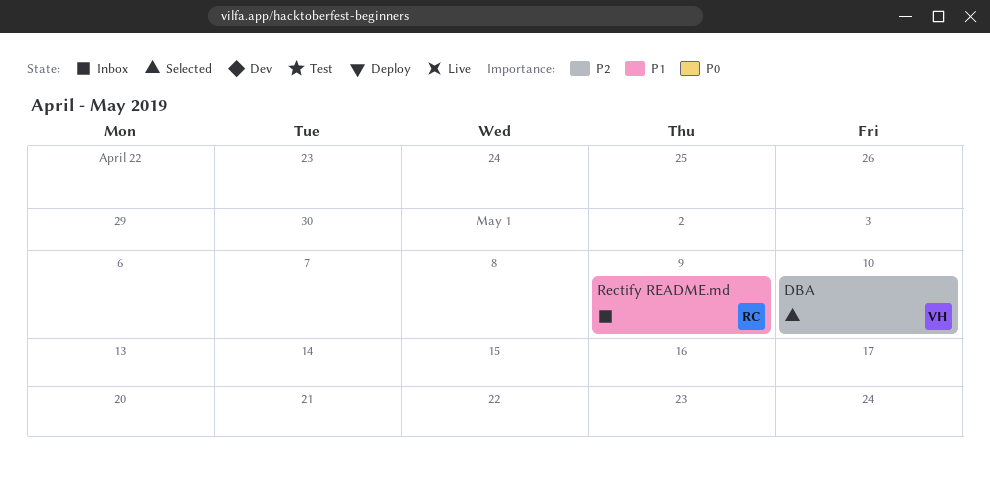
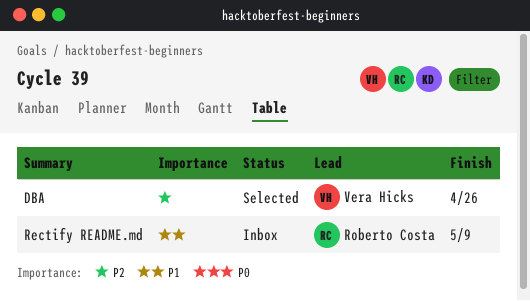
DBA, due: May 10 -> Apr 26

